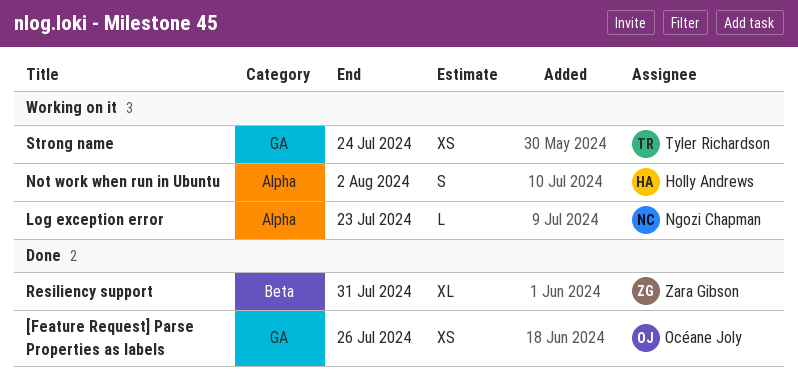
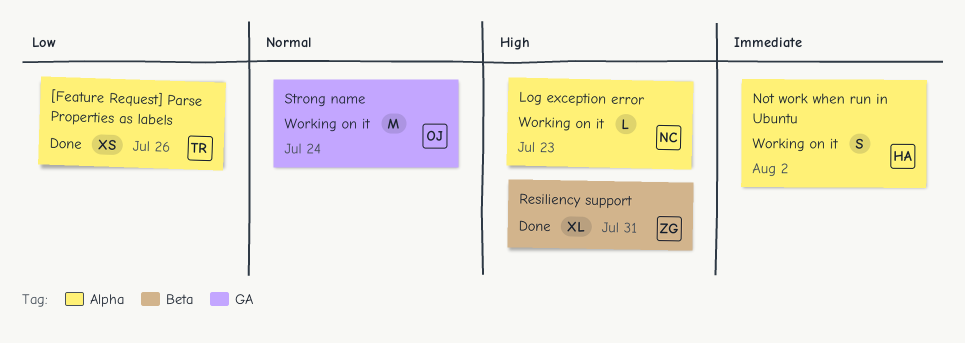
[Feature Request] Parse Properties as labels, owner: Océane Joly -> Tyler Richardson
[Feature Request] Parse Properties as labels, label: GA -> Alpha
Strong name, owner: Tyler Richardson -> Océane Joly
Strong name, estimate: XS -> M

